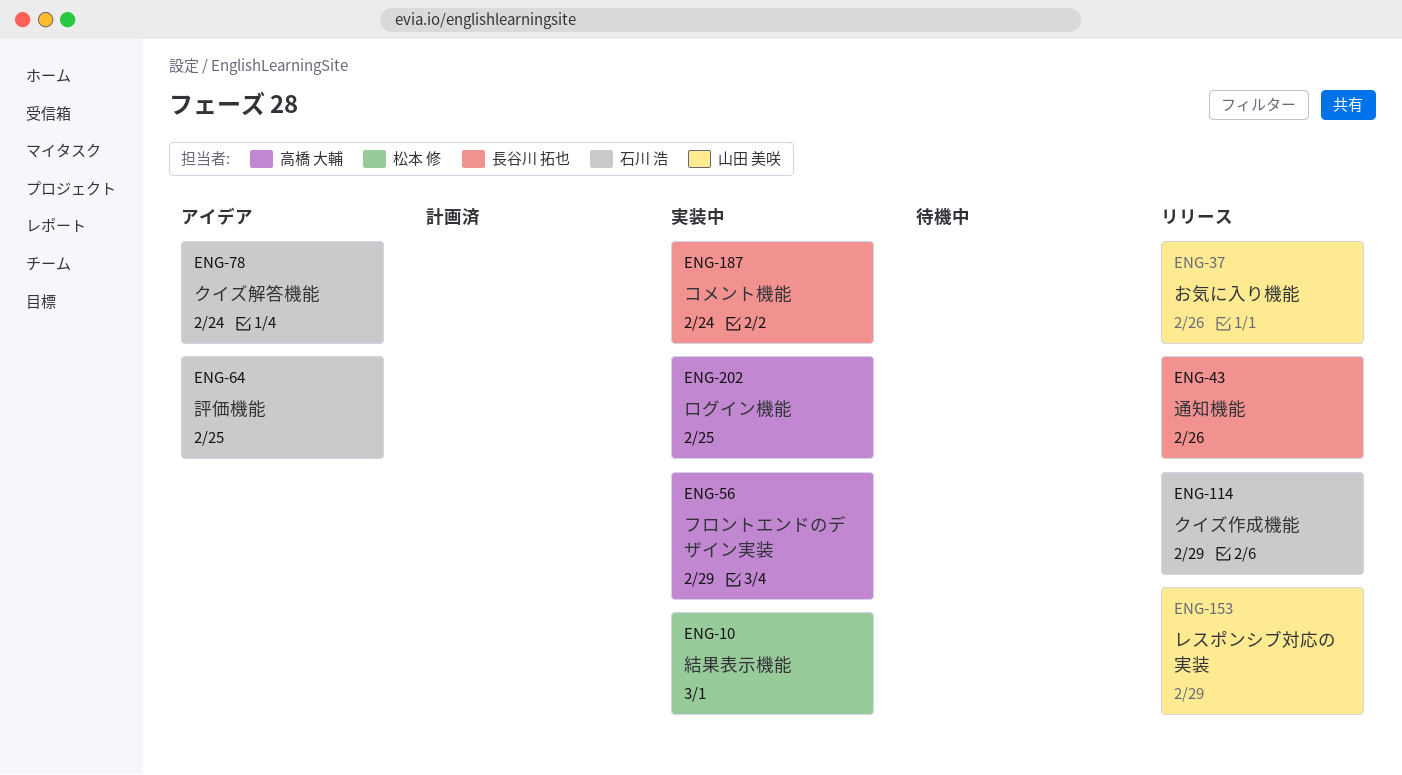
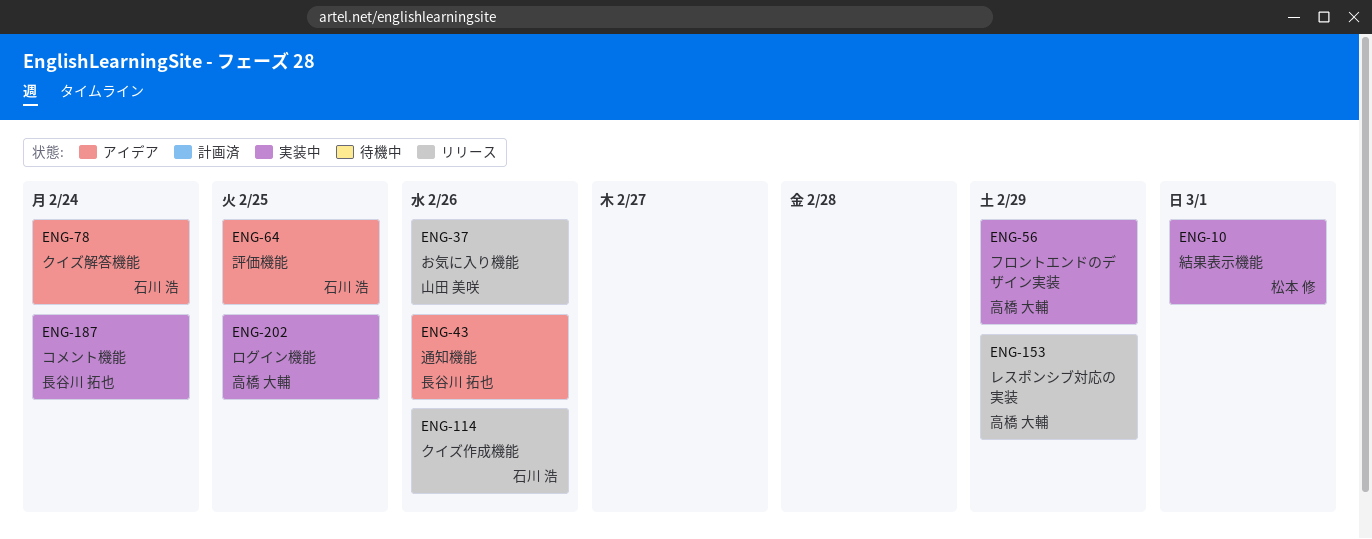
ENG-43, status: リリース -> アイデア
ENG-114, due: Feb 29 -> Feb 26
ENG-153, owner: 山田 美咲 -> 高橋 大輔

